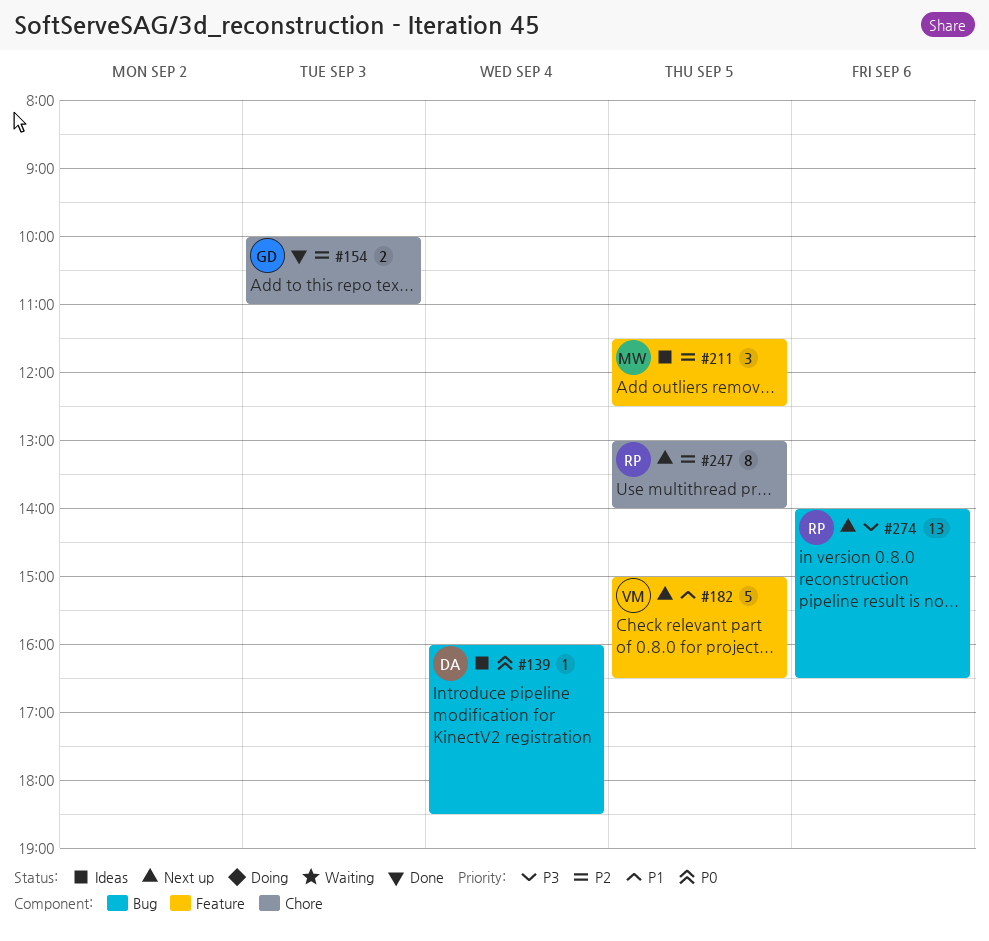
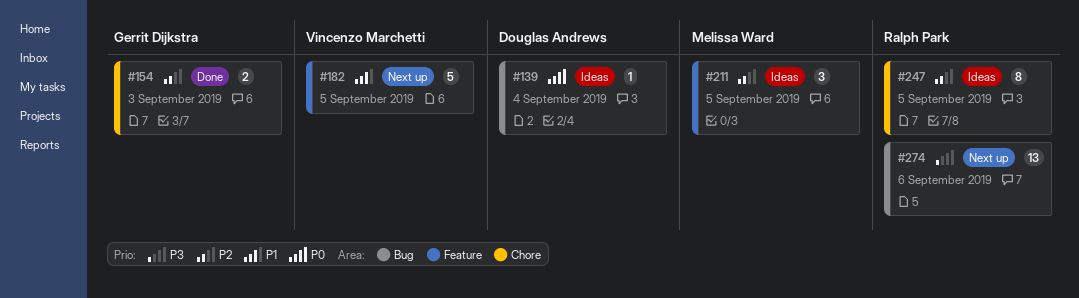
#247, status: Next up -> Ideas

